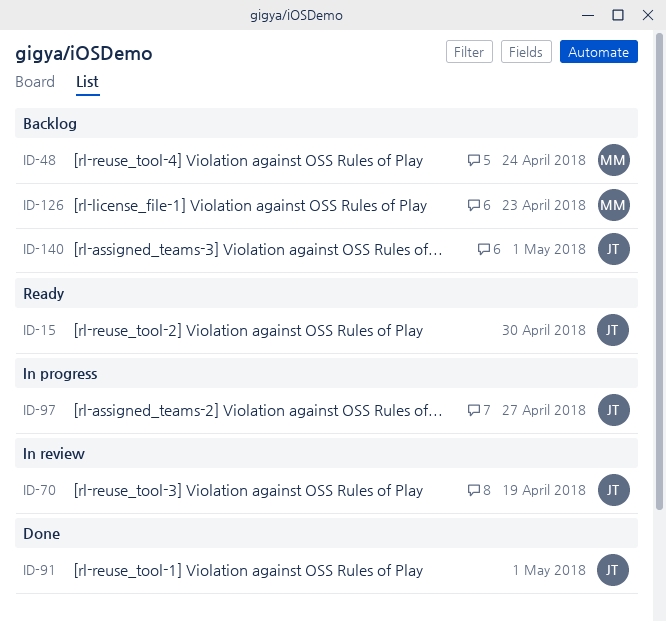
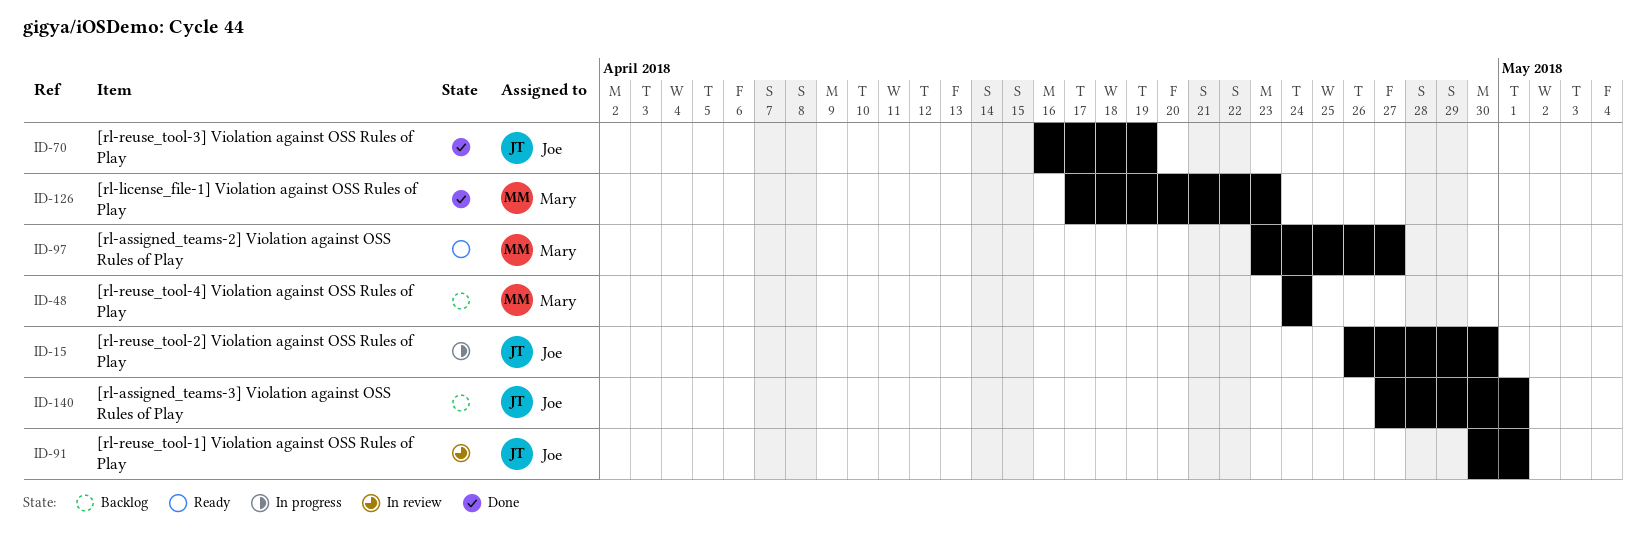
ID-15, status: Ready -> In progress
ID-70, status: In review -> Done
ID-91, status: Done -> In review
ID-97, status: In progress -> Ready
ID-97, owner: Joe -> Mary
ID-126, status: Backlog -> Done

